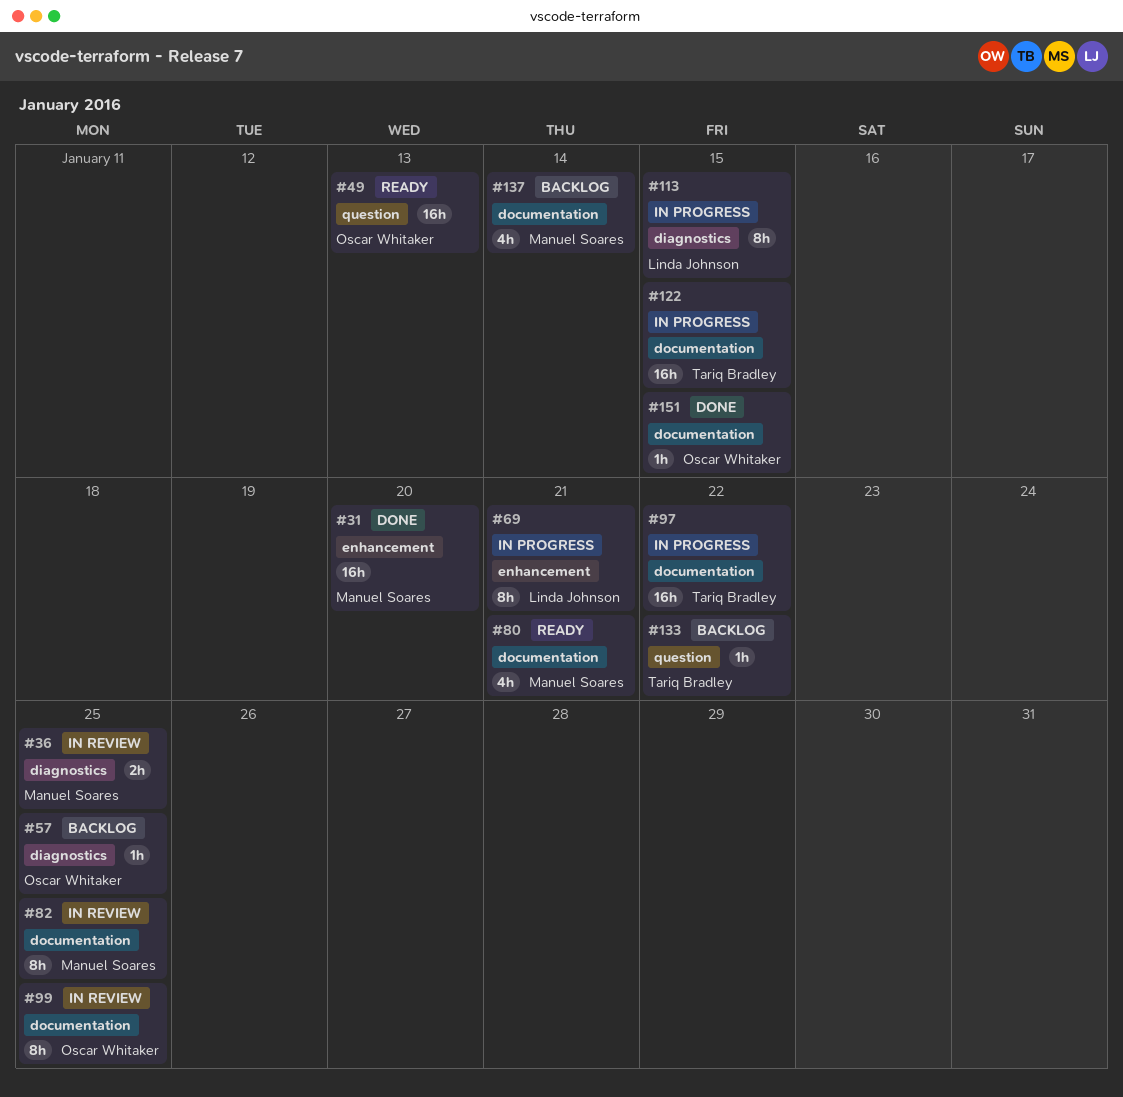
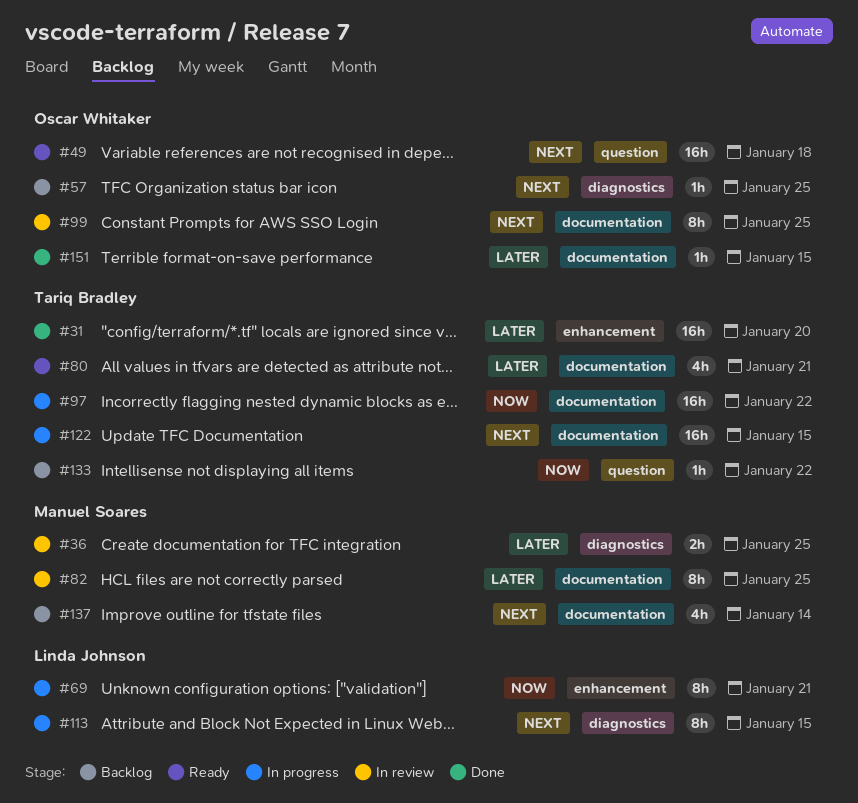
#31, owner: Manuel Soares -> Tariq Bradley
#49, due: Jan 13 -> Jan 18
#80, owner: Manuel Soares -> Tariq Bradley

